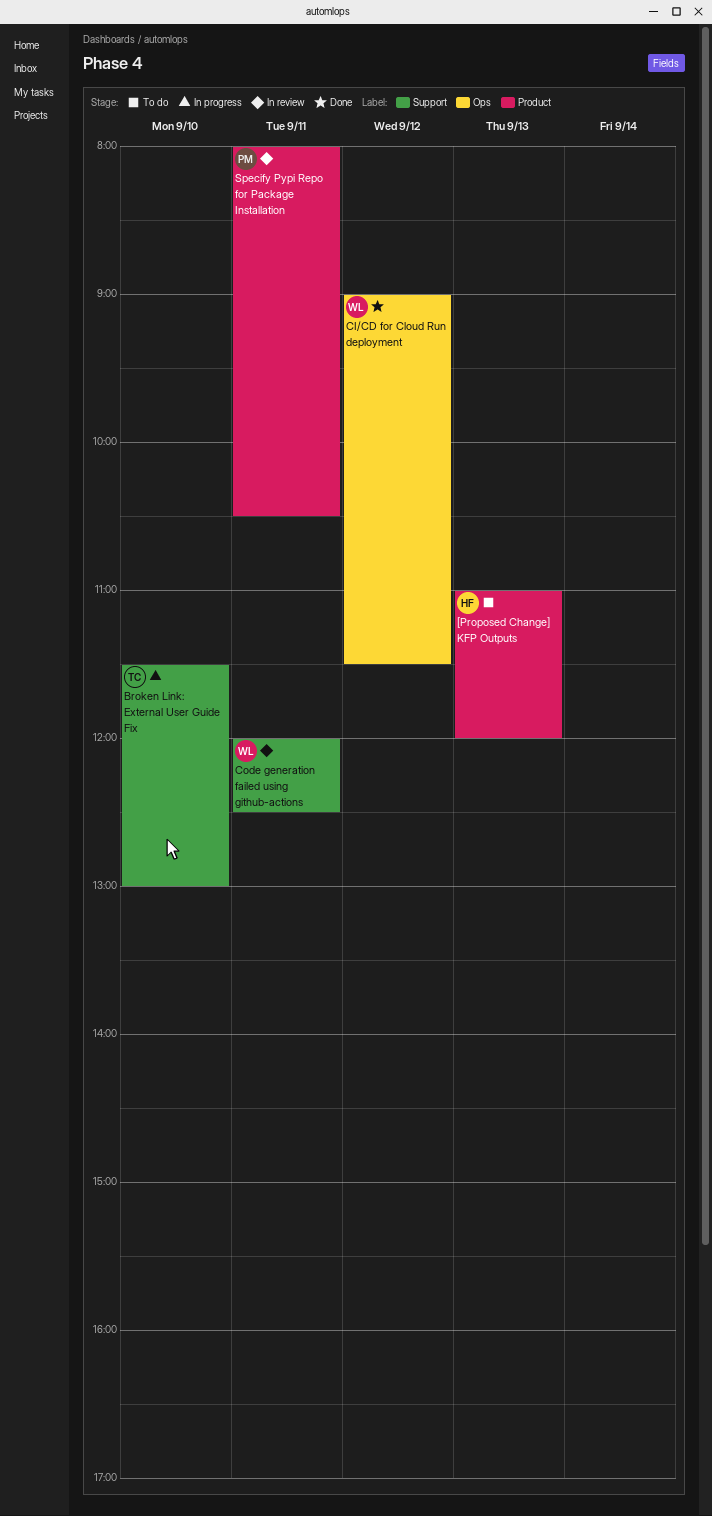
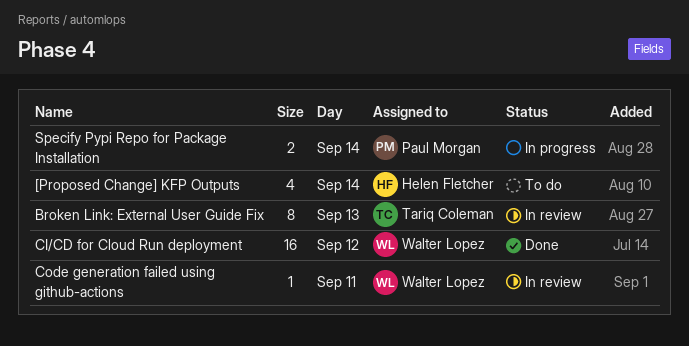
[Proposed Change] KFP Outputs, day: Sep 13 -> Sep 14
Broken Link: External User Guide Fix, status: In progress -> In review
Broken Link: External User Guide Fix, day: Sep 10 -> Sep 13
Specify Pypi Repo for Package Installation, status: In review -> In progress
Specify Pypi Repo for Package Installation, day: Sep 11 -> Sep 14

